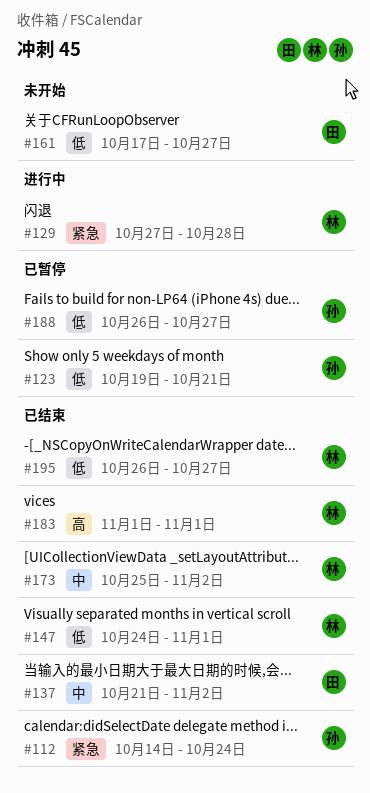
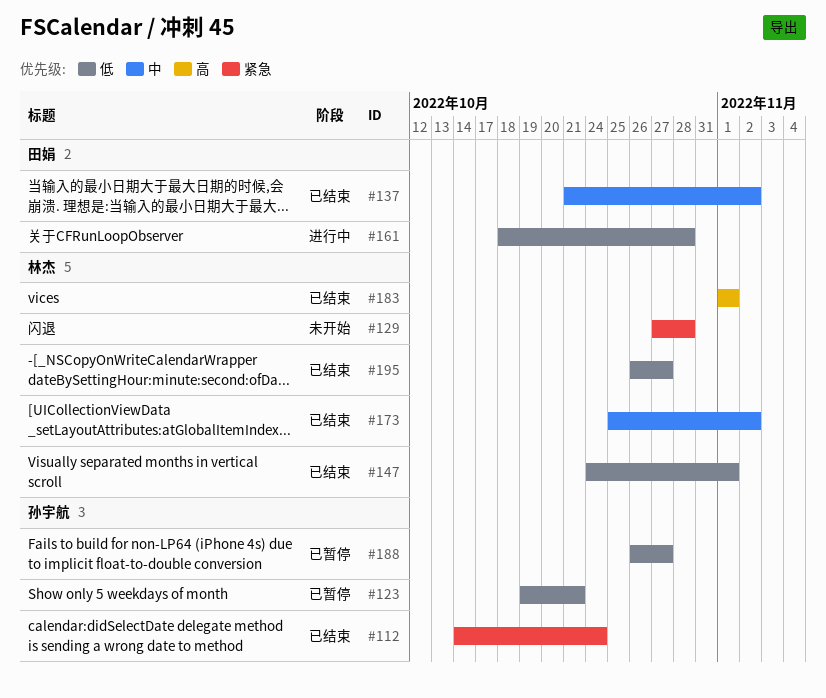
#129, status: 进行中 -> 未开始
#161, status: 未开始 -> 进行中
#161, start: Oct 17 -> Oct 18
#161, due: Oct 27 -> Oct 28

